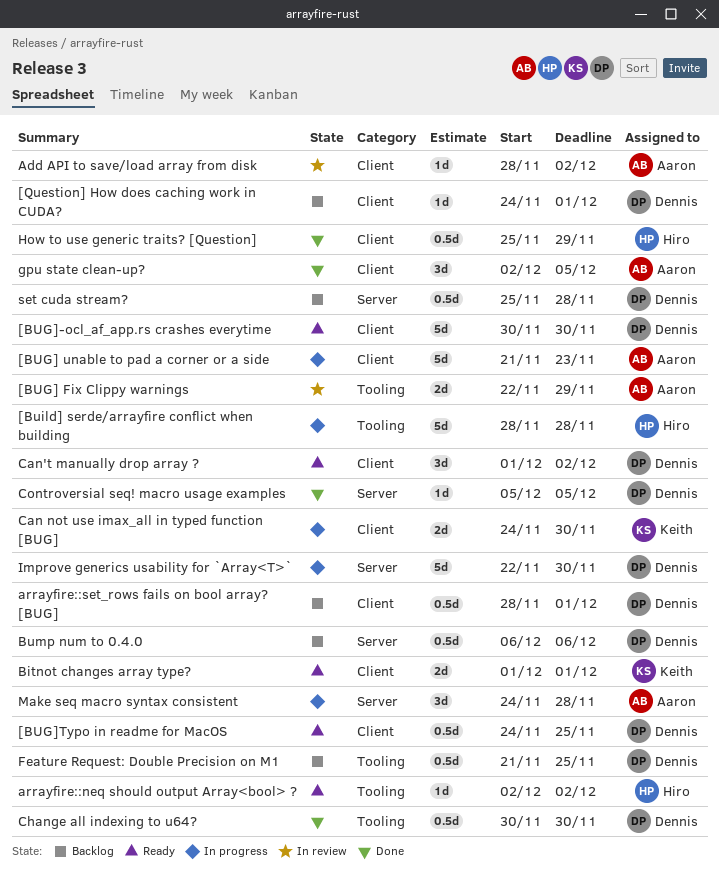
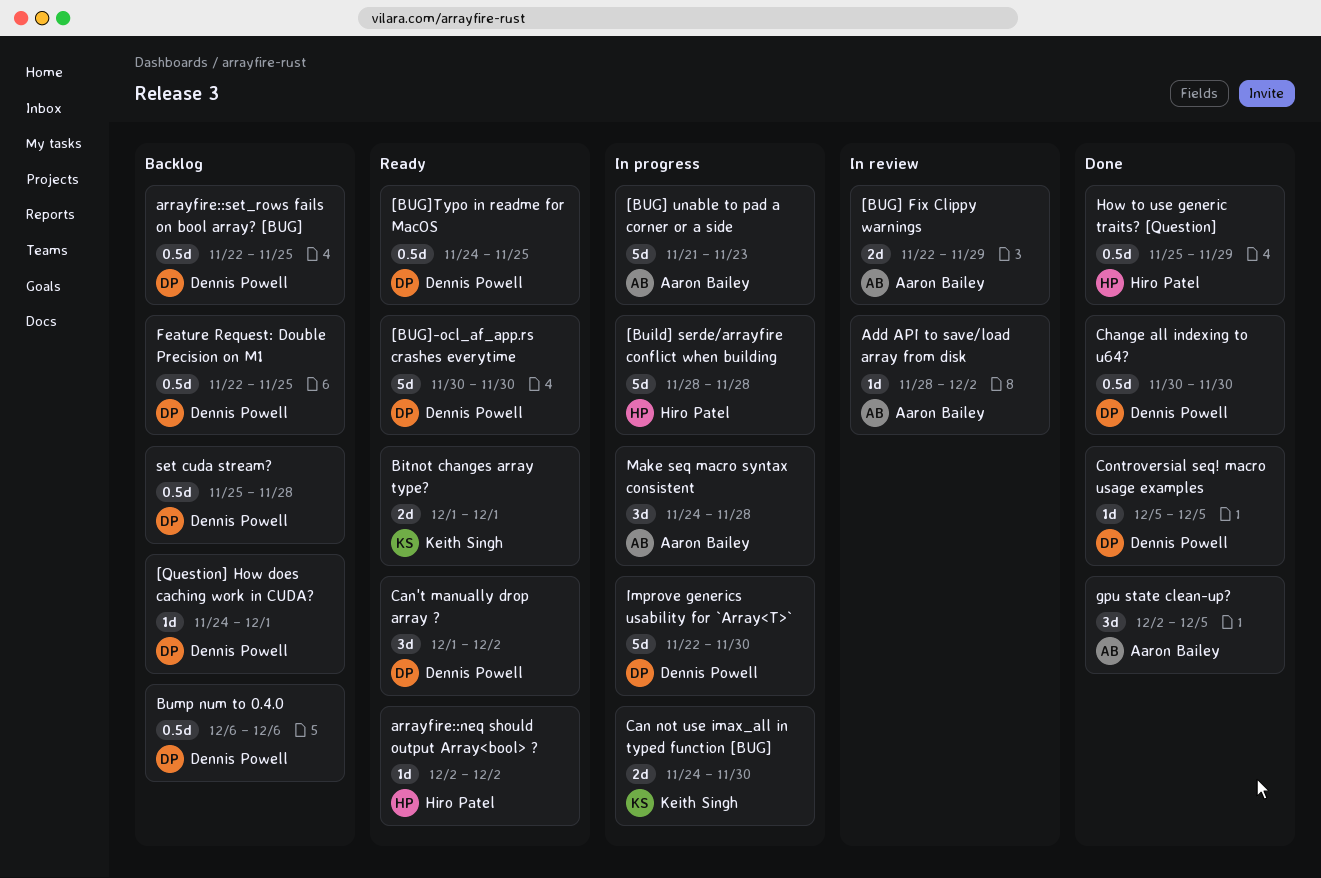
arrayfire::set_rows fails on bool array? [BUG], start: Nov 28 -> Nov 22
arrayfire::set_rows fails on bool array? [BUG], due: Dec 1 -> Nov 25
Feature Request: Double Precision on M1, start: Nov 21 -> Nov 22

